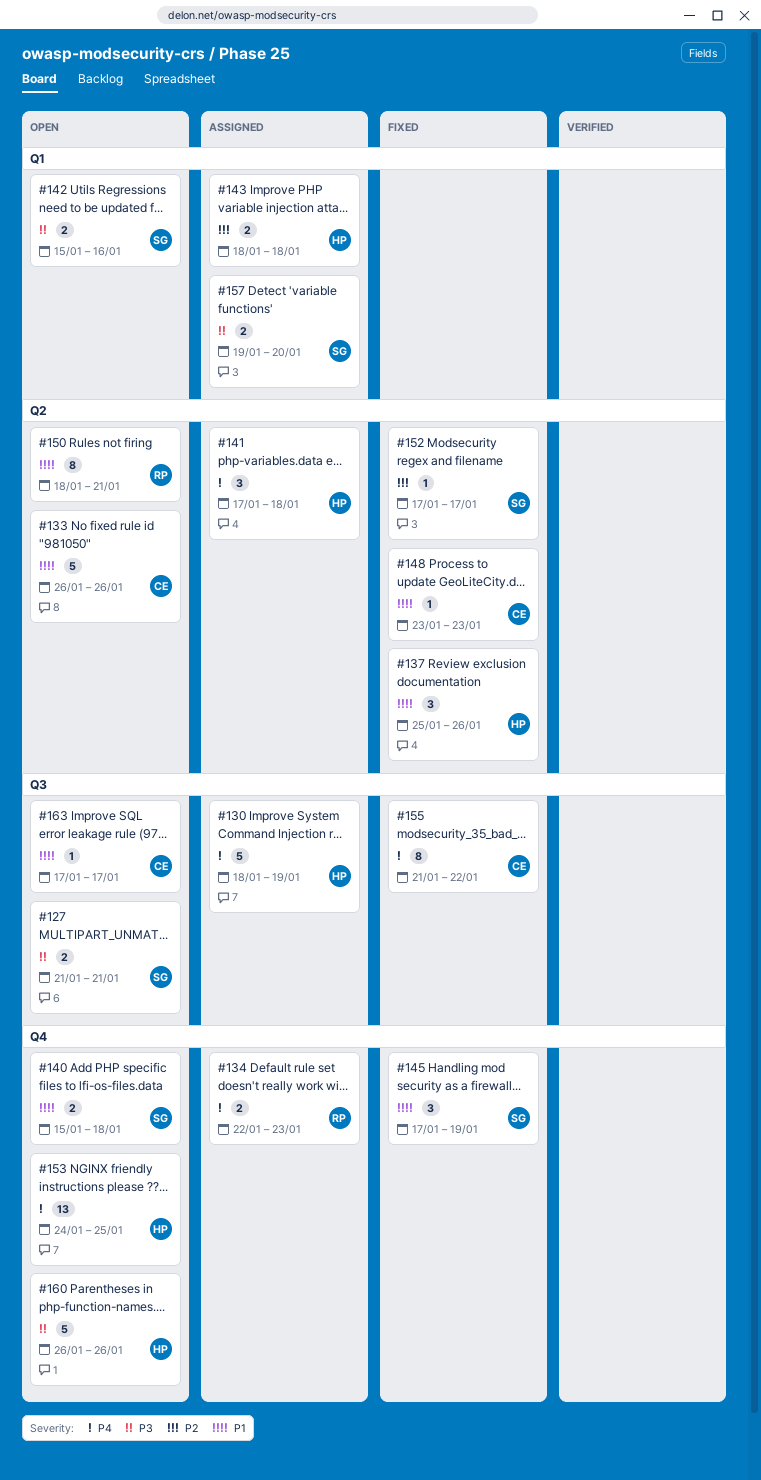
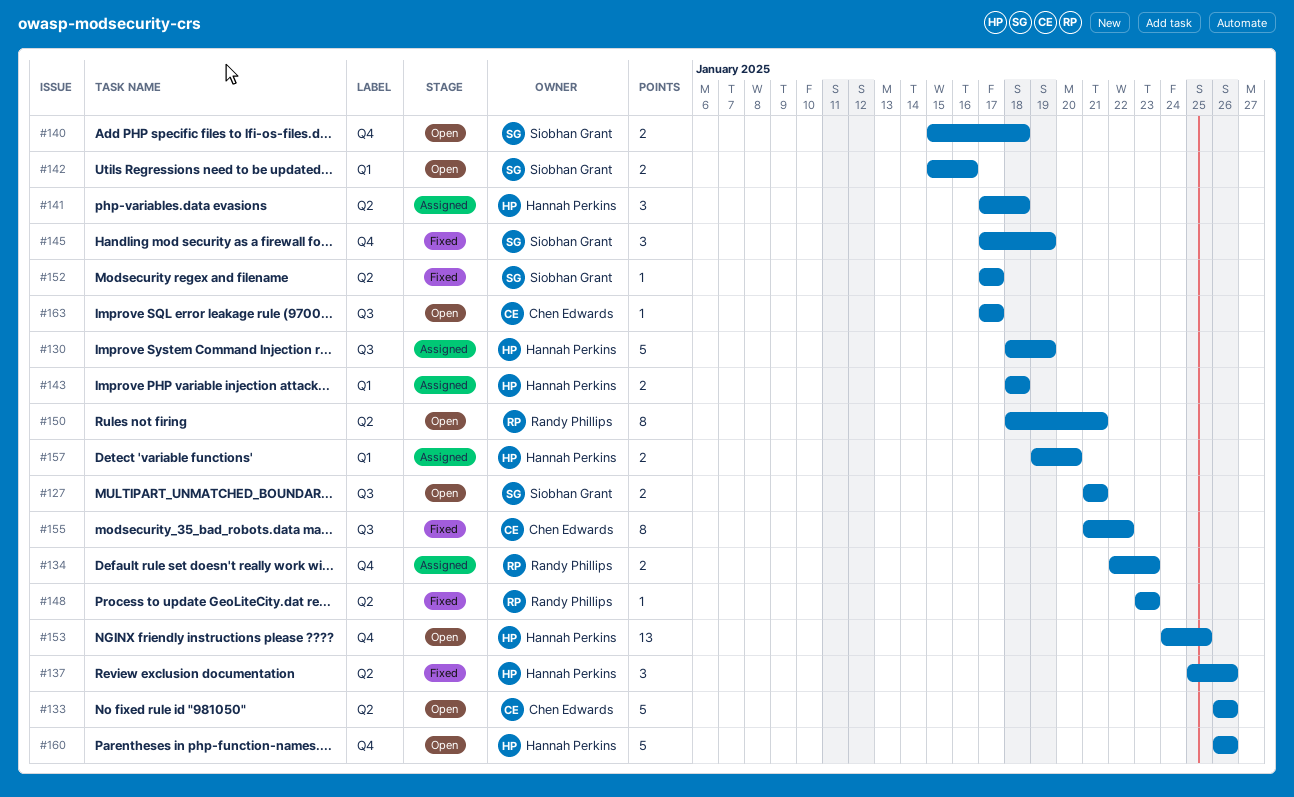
#148, owner: Chen Edwards -> Randy Phillips
#157, owner: Siobhan Grant -> Hannah Perkins

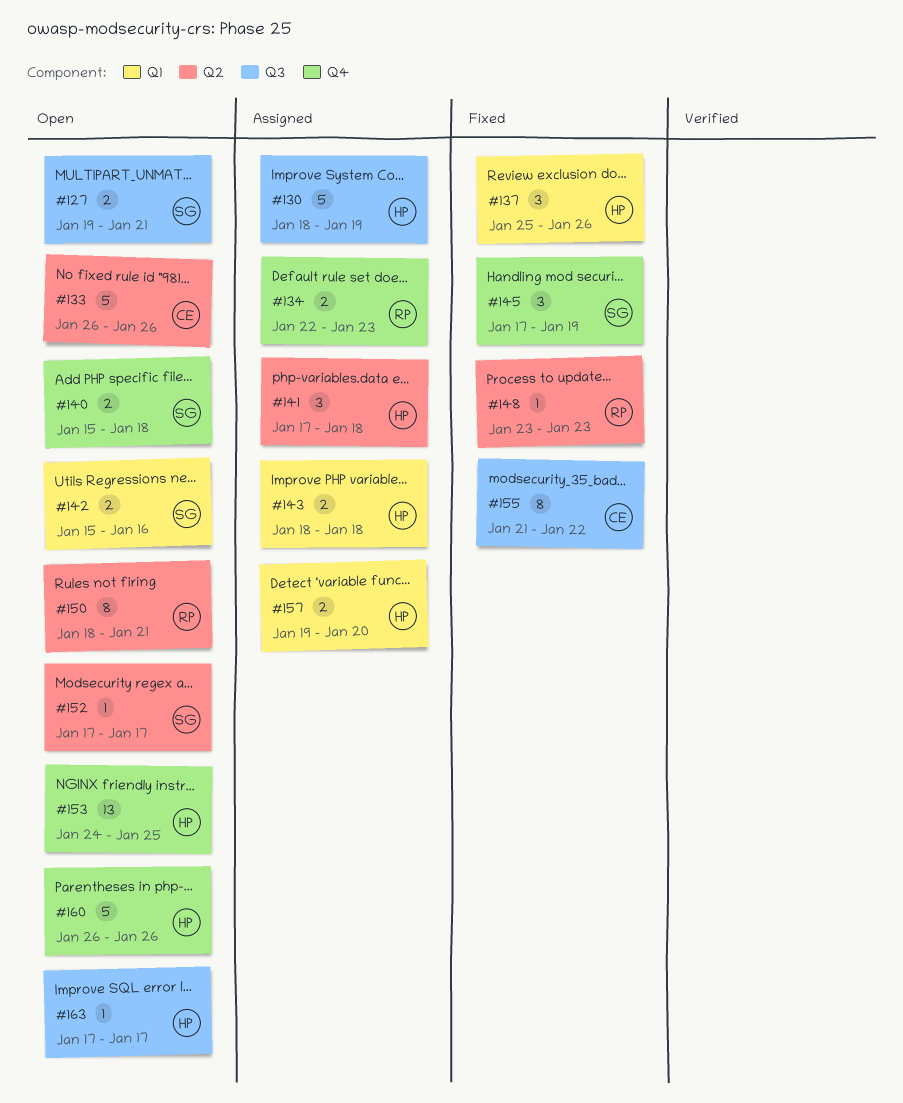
#127, start: Jan 21 -> Jan 19
#137, label: Q2 -> Q1
#152, status: Fixed -> Open
#163, owner: Chen Edwards -> Hannah Perkins

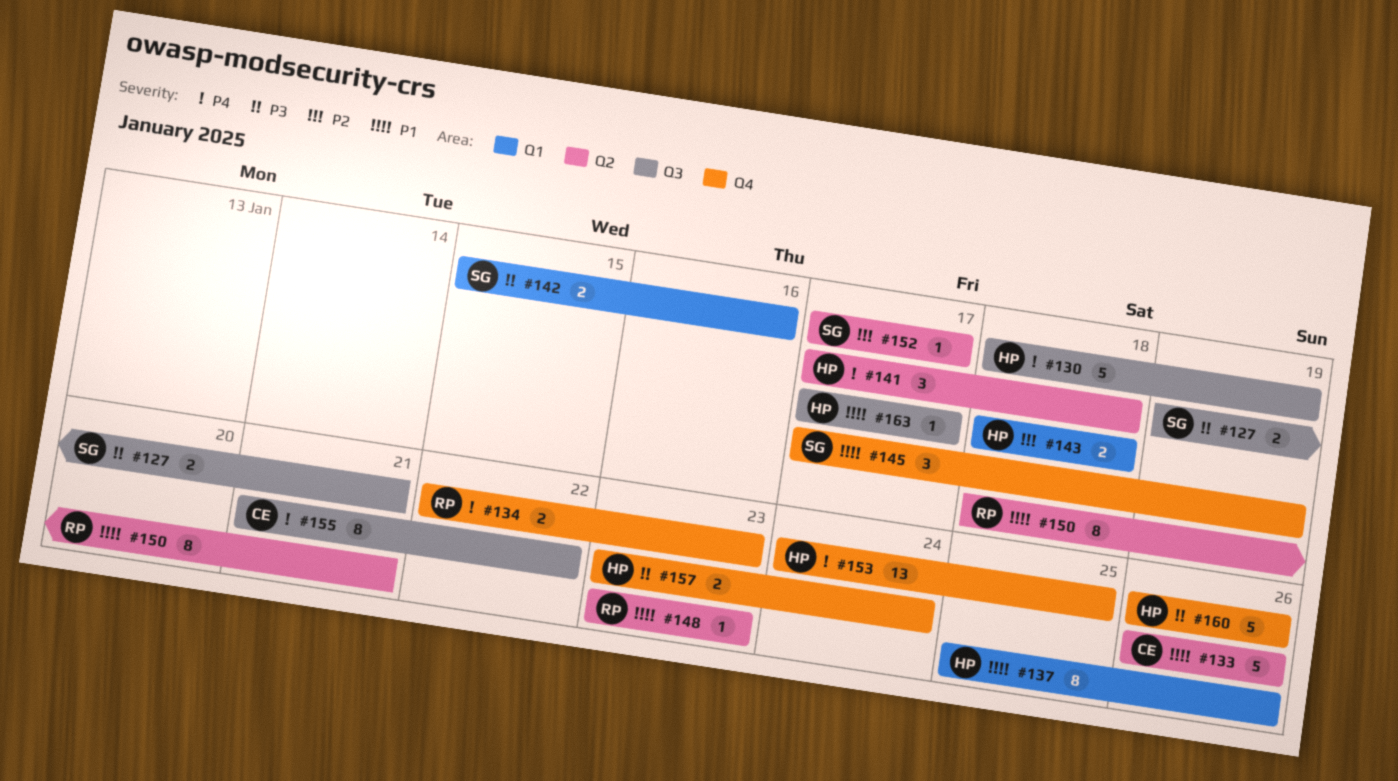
#137, estimate: 3 -> 8
#140: present -> none
#157, label: Q1 -> Q4
#157, start: Jan 19 -> Jan 23
#157, due: Jan 20 -> Jan 24

